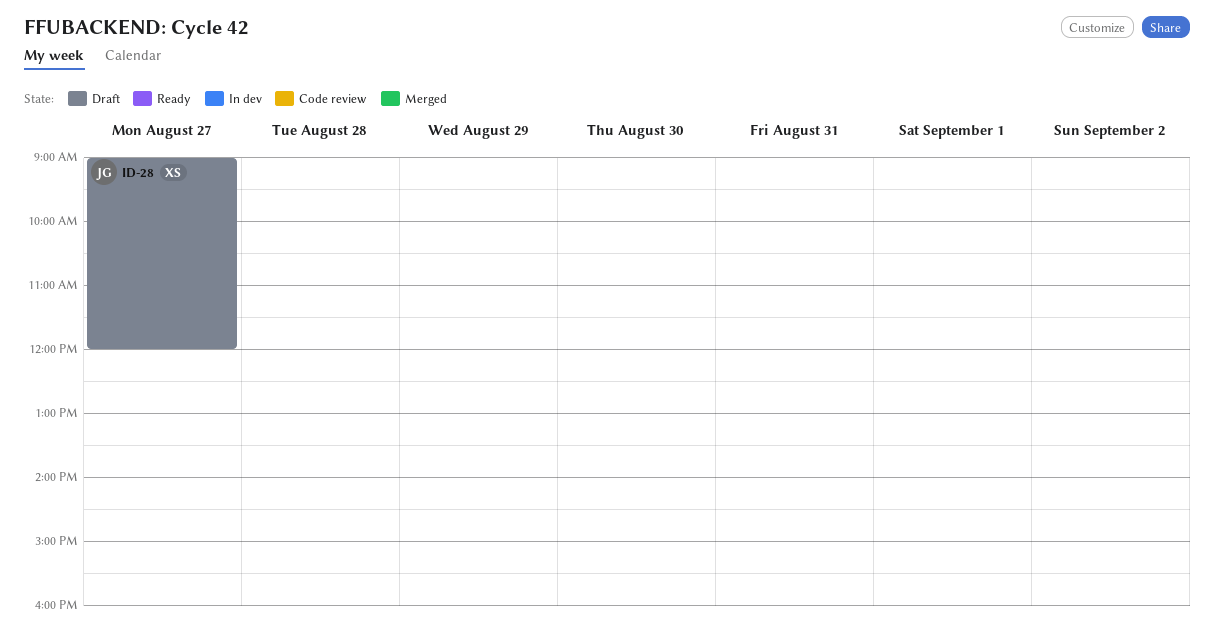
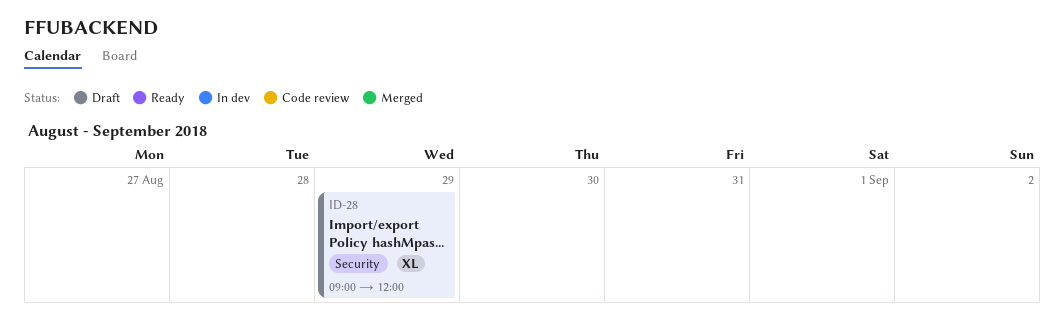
ID-28, estimate: XS -> XL
ID-28, day: Aug 27 -> Aug 29

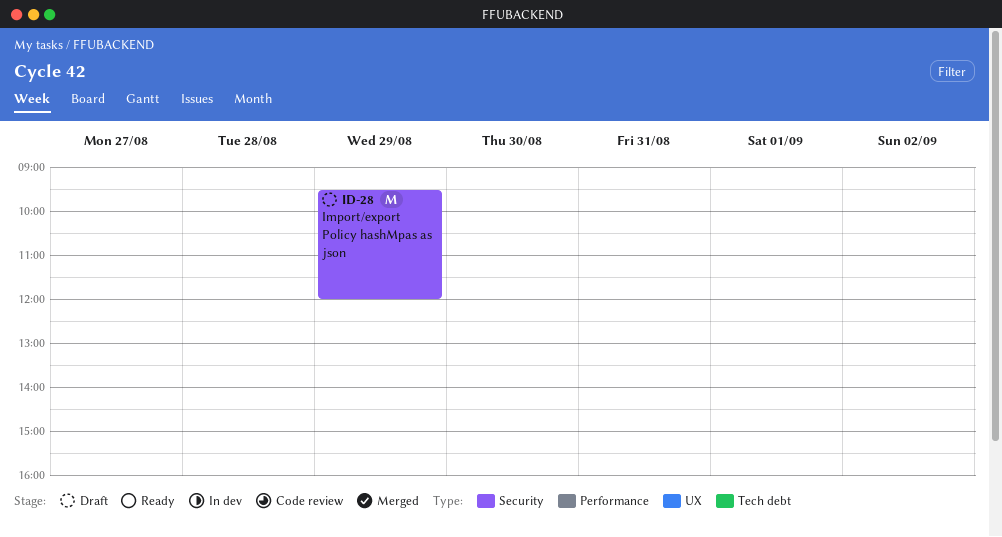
ID-28, estimate: XL -> M
ID-28, begins: 09:00 -> 09:30

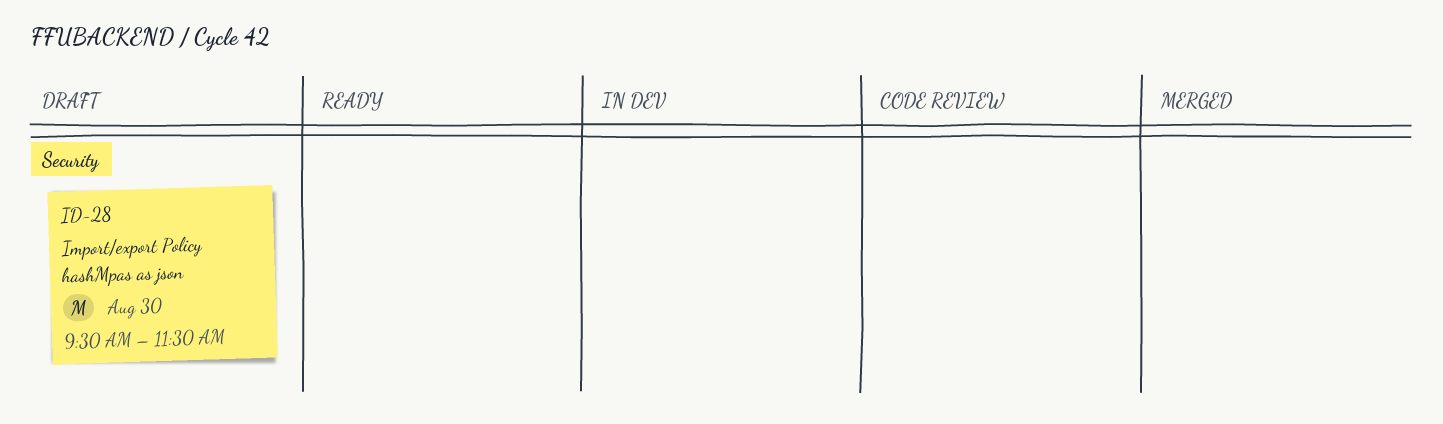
ID-28, day: Aug 29 -> Aug 30
ID-28, ends: 12:00 -> 11:30

